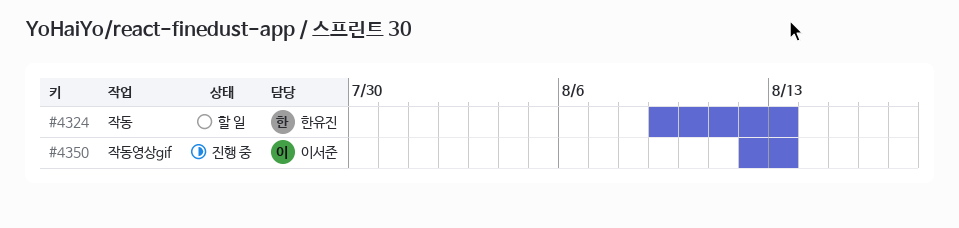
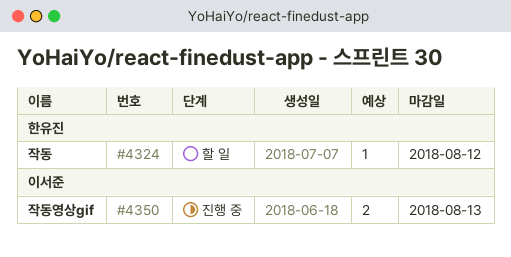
#4324, due: Aug 13 -> Aug 12

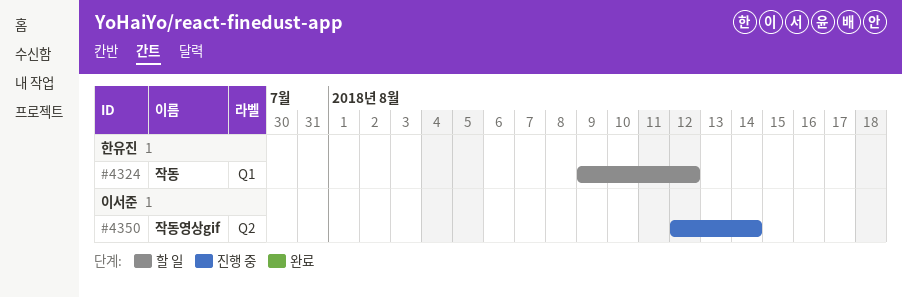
#4350, due: Aug 13 -> Aug 14

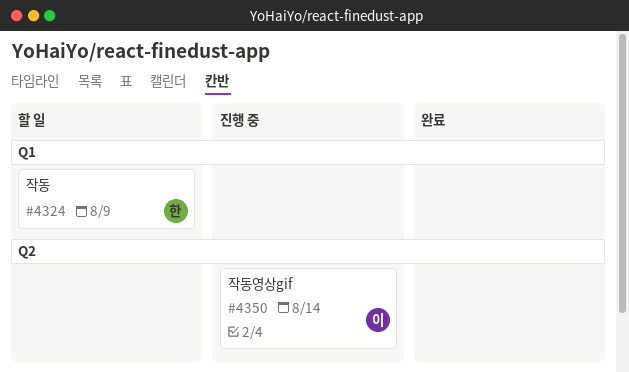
#4324, due: Aug 12 -> Aug 9

